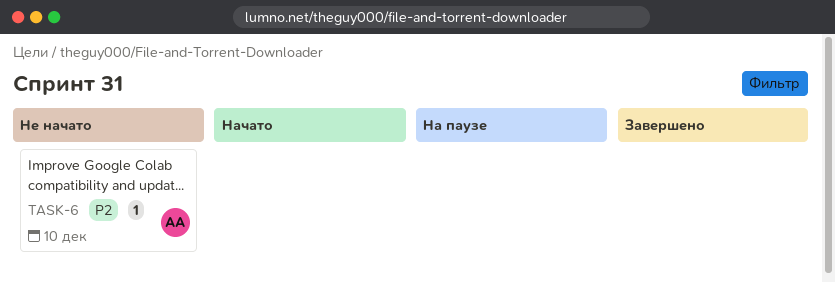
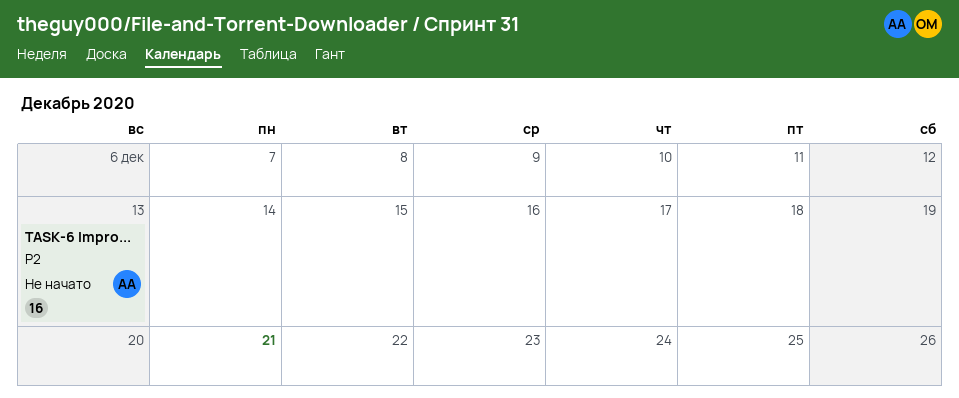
TASK-6, estimate: 1 -> 16
TASK-6, due: Dec 10 -> Dec 13

